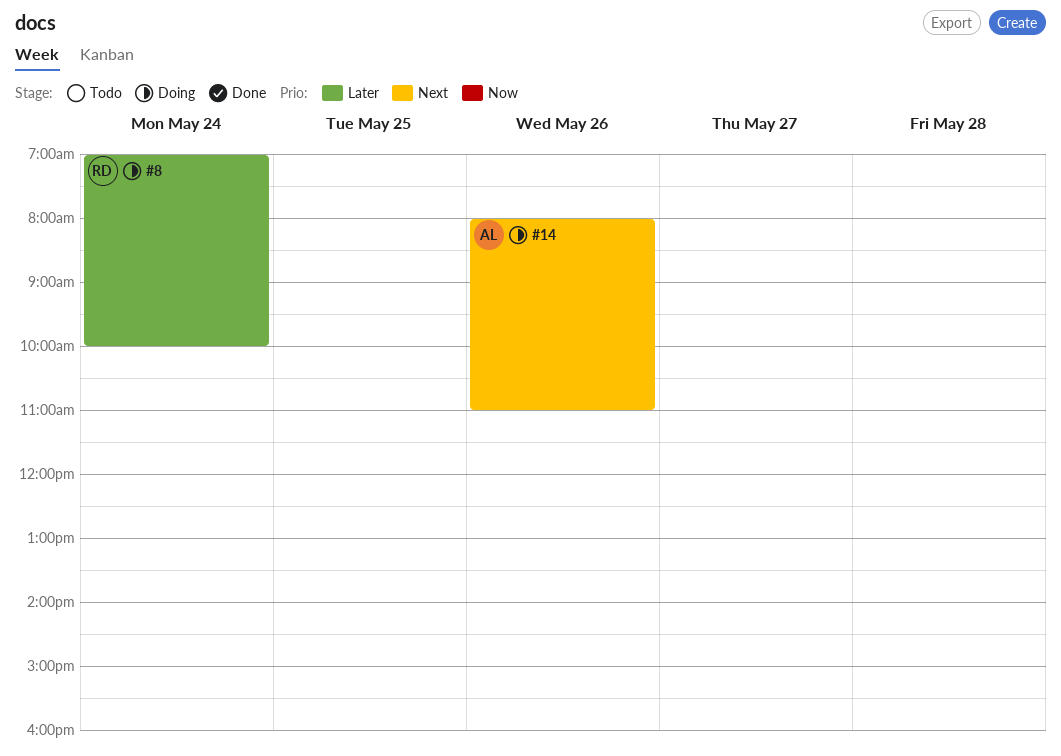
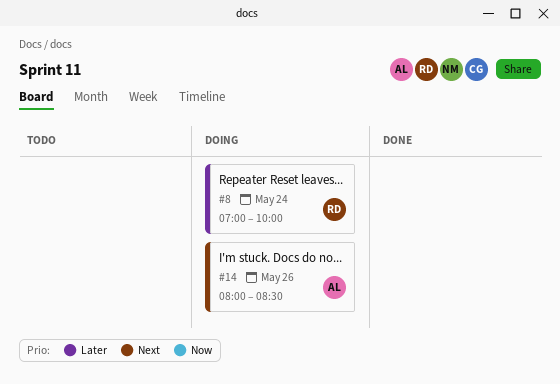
#14, ends: 11:00 -> 08:30

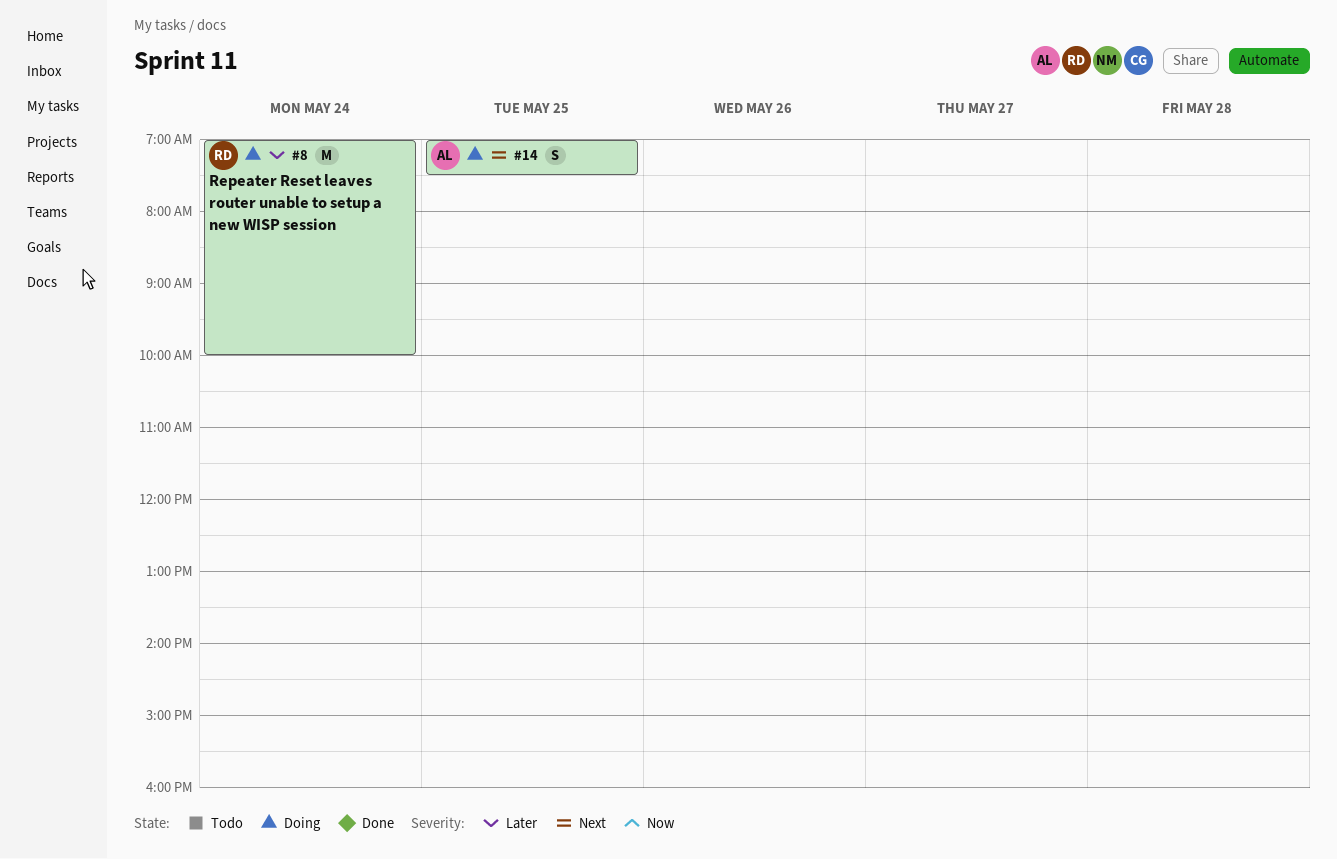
#14, day: May 26 -> May 25
#14, begins: 08:00 -> 07:00
#14, ends: 08:30 -> 07:30

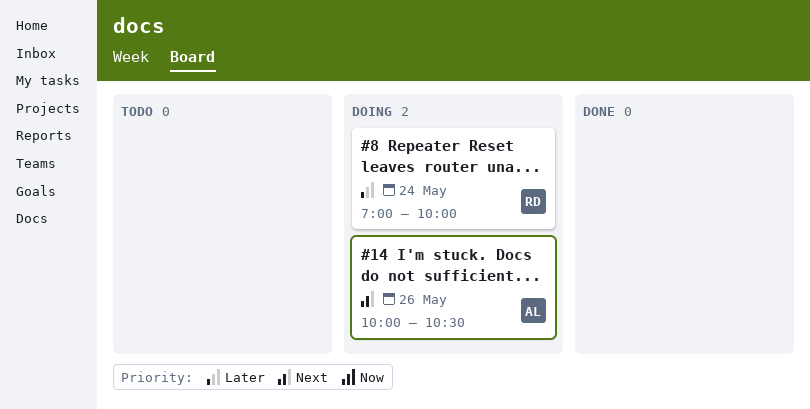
#14, day: May 25 -> May 26
#14, begins: 07:00 -> 10:00
#14, ends: 07:30 -> 10:30

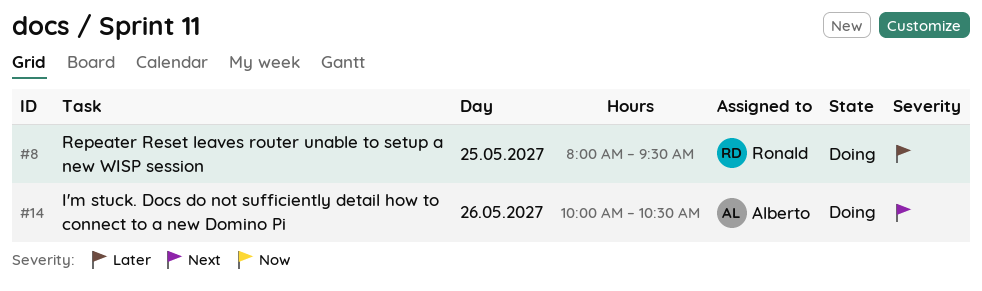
#8, day: May 24 -> May 25
#8, begins: 07:00 -> 08:00
#8, ends: 10:00 -> 09:30

